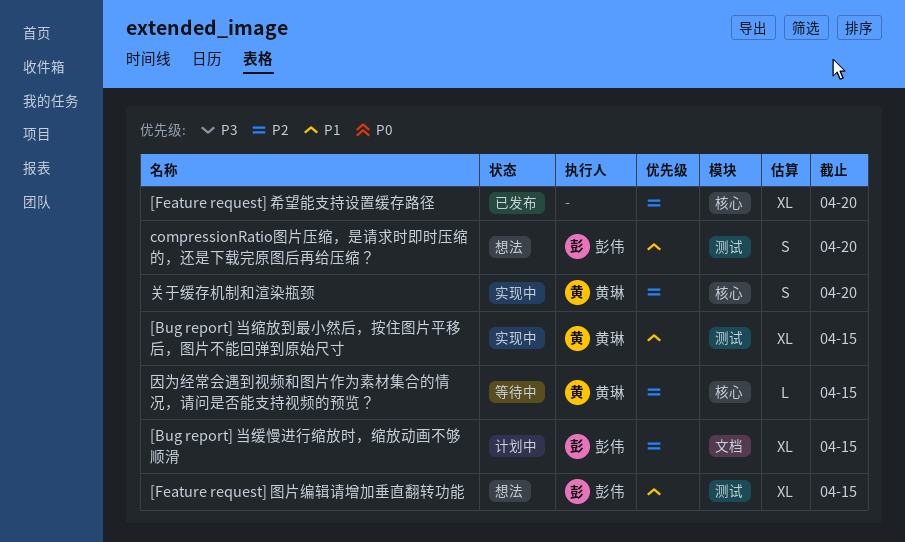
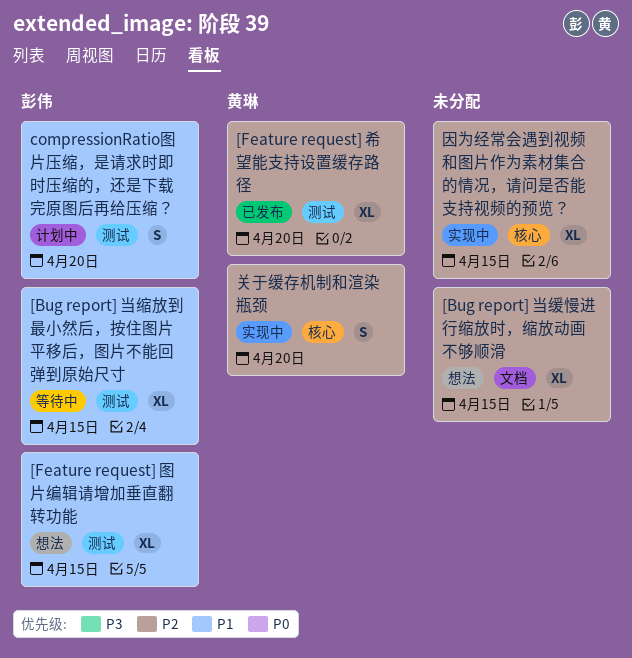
[Bug report] 当缓慢进行缩放时，缩放动画不够顺滑, status: 计划中 -> 想法
[Bug report] 当缓慢进行缩放时，缩放动画不够顺滑, owner: 彭伟 -> none
[Bug report] 当缩放到最小然后，按住图片平移后，图片不能回弹到原始尺寸, status: 实现中 -> 等待中
[Bug report] 当缩放到最小然后，按住图片平移后，图片不能回弹到原始尺寸, owner: 黄琳 -> 彭伟
[Feature request] 希望能支持设置缓存路径, owner: none -> 黄琳
[Feature request] 希望能支持设置缓存路径, label: 核心 -> 测试
compressionRatio图片压缩，是请求时即时压缩的，还是下载完原图后再给压缩？, status: 想法 -> 计划中
因为经常会遇到视频和图片作为素材集合的情况，请问是否能支持视频的预览？, status: 等待中 -> 实现中
因为经常会遇到视频和图片作为素材集合的情况，请问是否能支持视频的预览？, owner: 黄琳 -> none
因为经常会遇到视频和图片作为素材集合的情况，请问是否能支持视频的预览？, estimate: L -> XL

